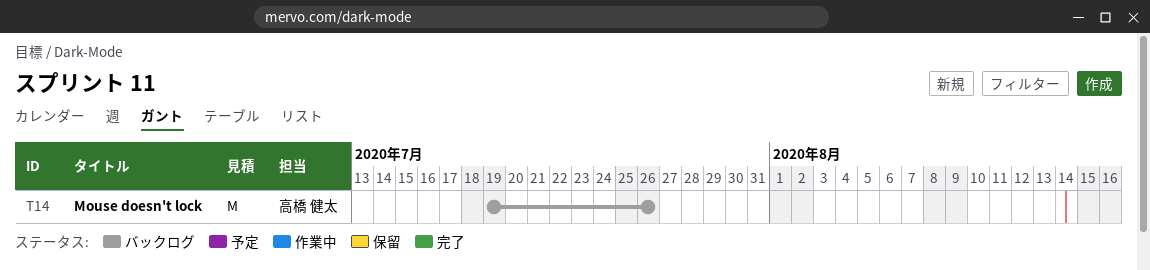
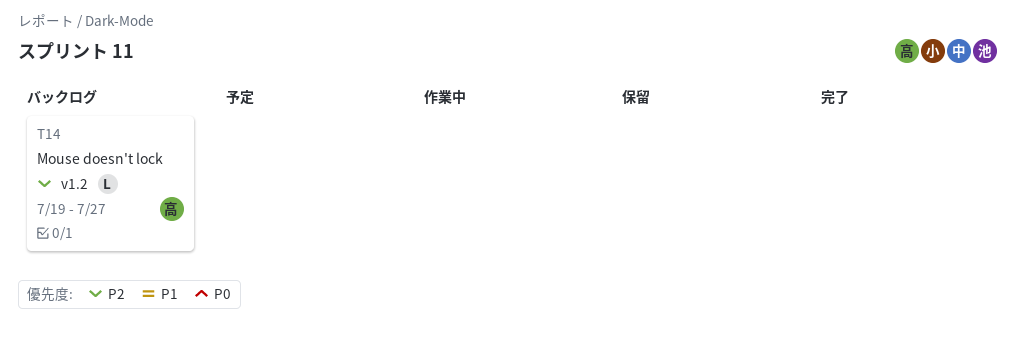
T14, estimate: M -> L
T14, due: Jul 26 -> Jul 27

